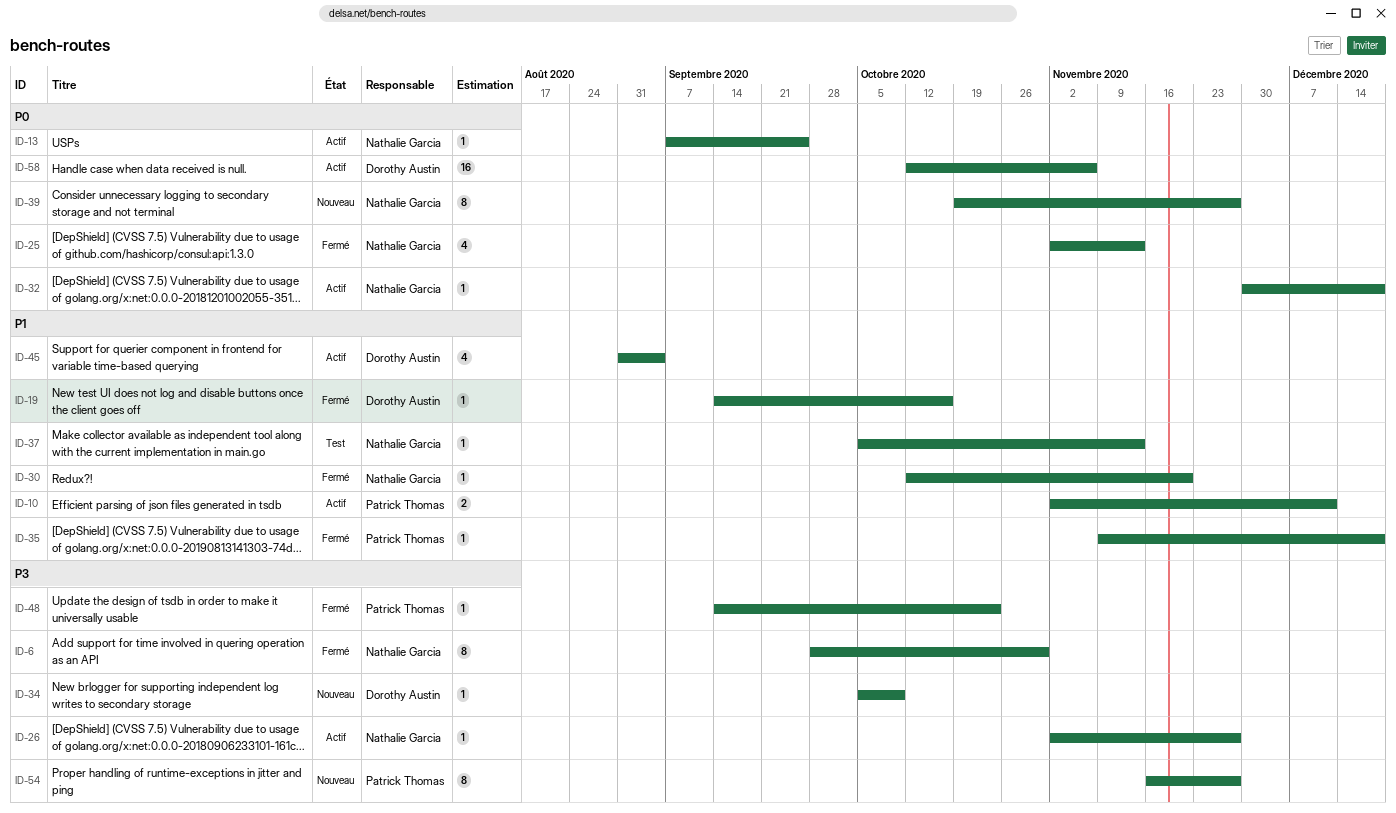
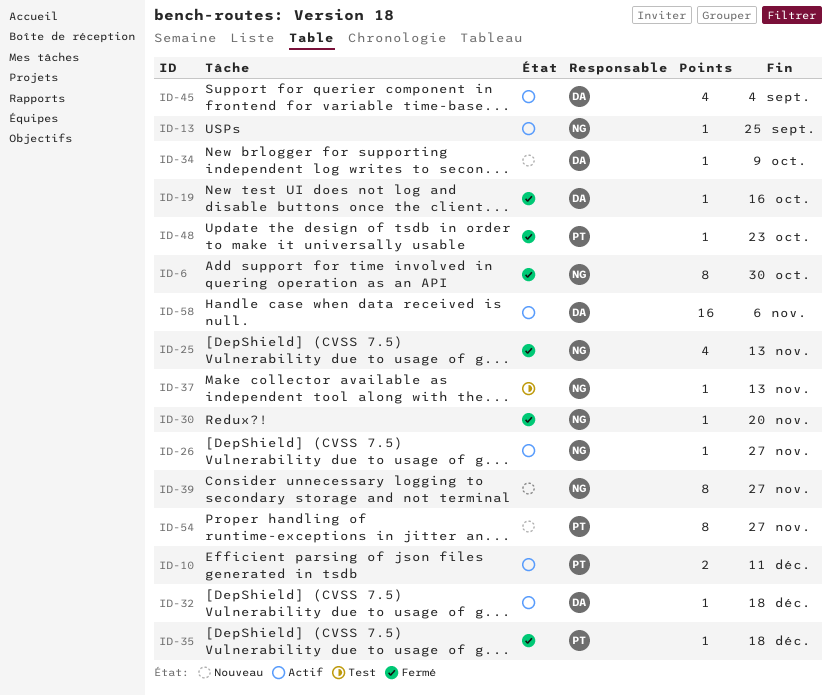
ID-32, owner: Nathalie Garcia -> Dorothy Austin

